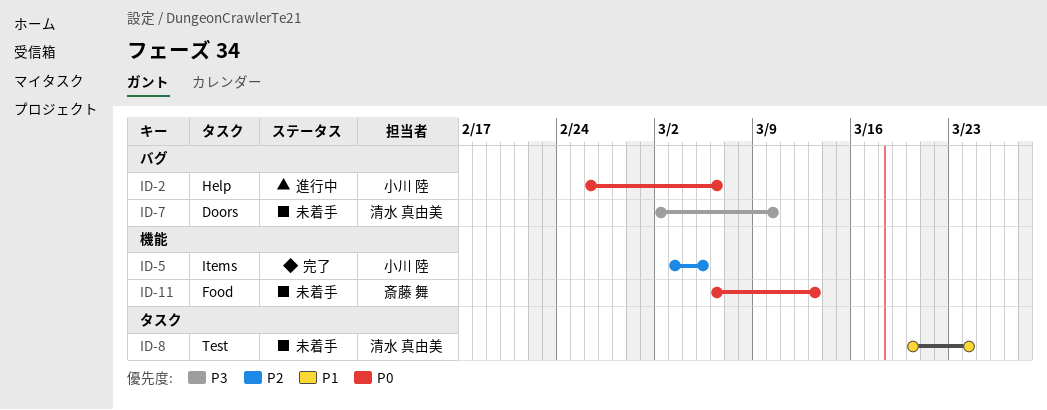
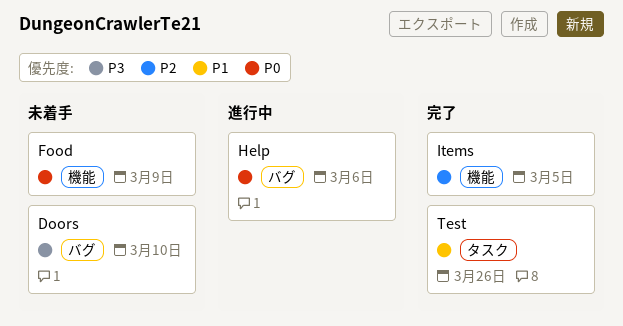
Food, due: Mar 13 -> Mar 9
Test, status: 未着手 -> 完了
Test, due: Mar 24 -> Mar 26

